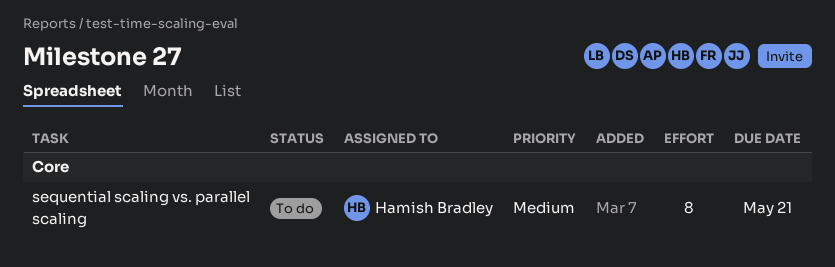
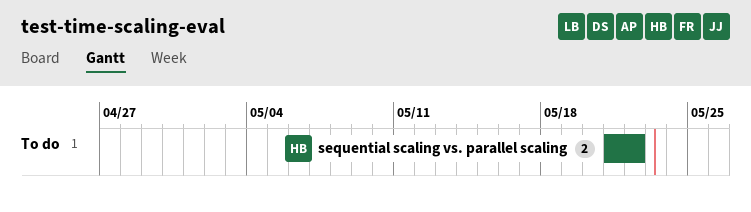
sequential scaling vs. parallel scaling, estimate: 8 -> 2
sequential scaling vs. parallel scaling, due: May 21 -> May 22

